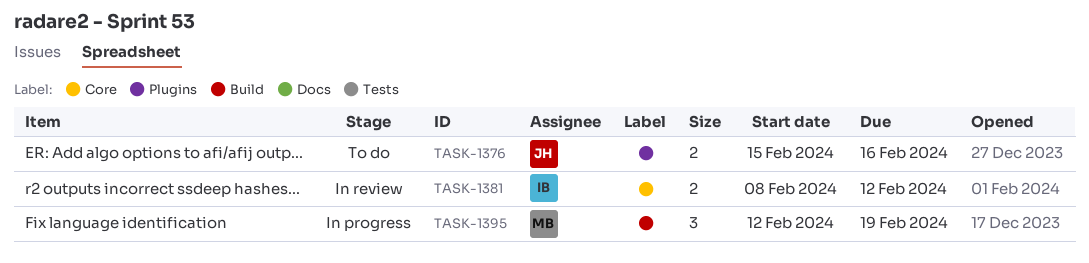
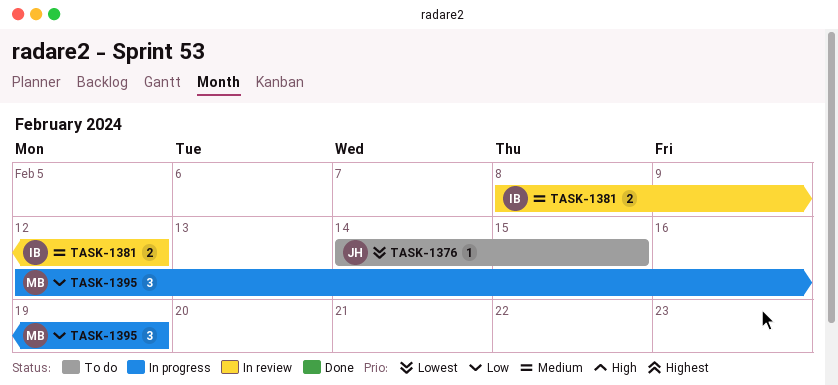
TASK-1376, estimate: 2 -> 1
TASK-1376, start: Feb 15 -> Feb 14
TASK-1376, due: Feb 16 -> Feb 15

